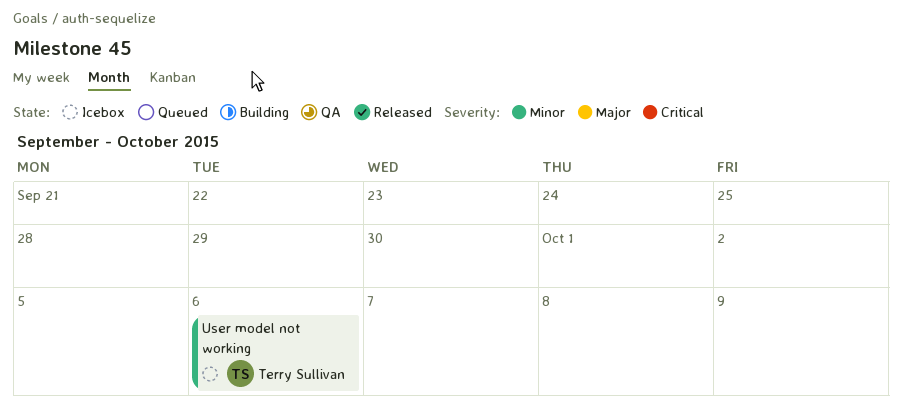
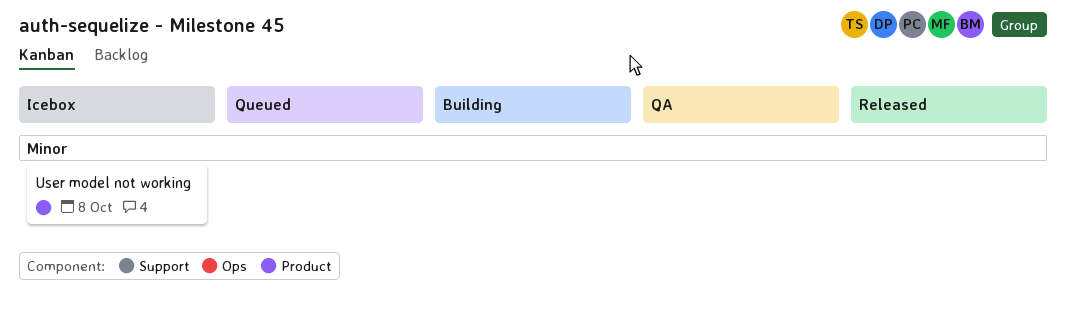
User model not working, due: Oct 6 -> Oct 8

